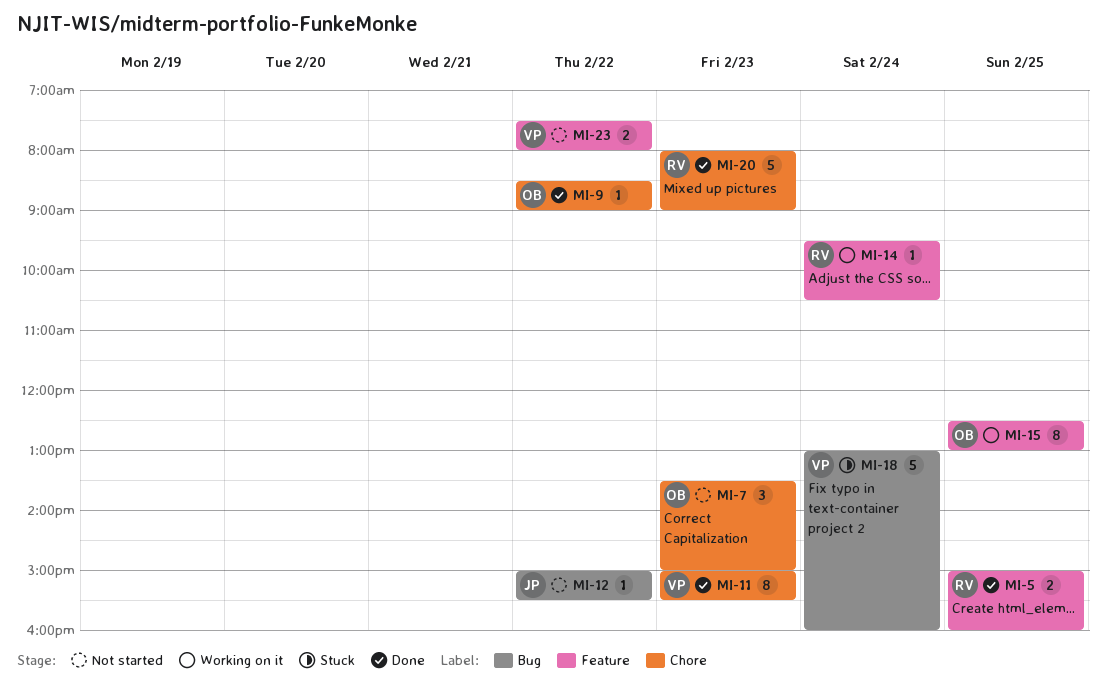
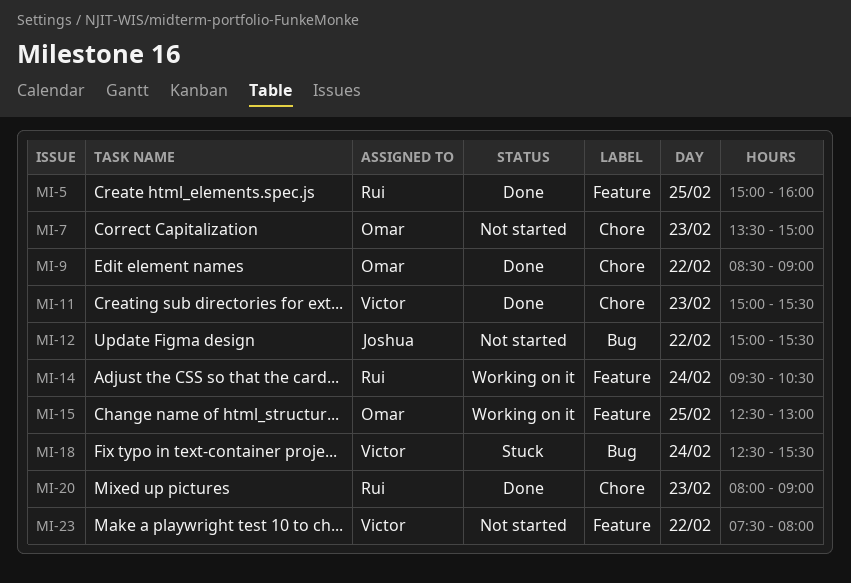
MI-18, begins: 13:00 -> 12:30
MI-18, ends: 16:00 -> 15:30

